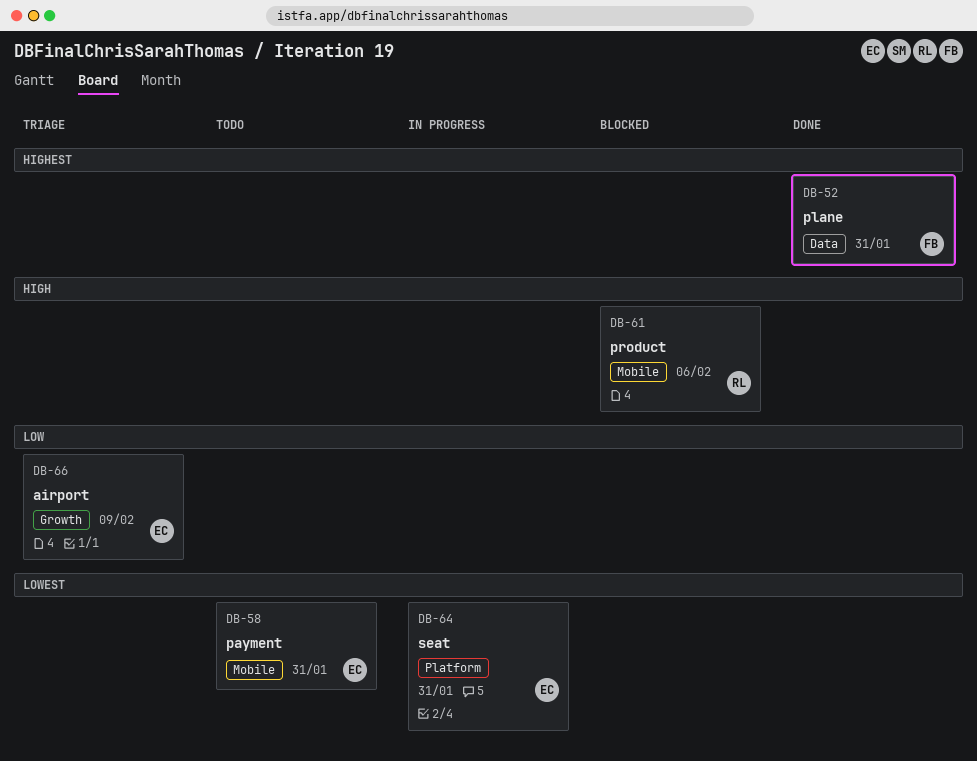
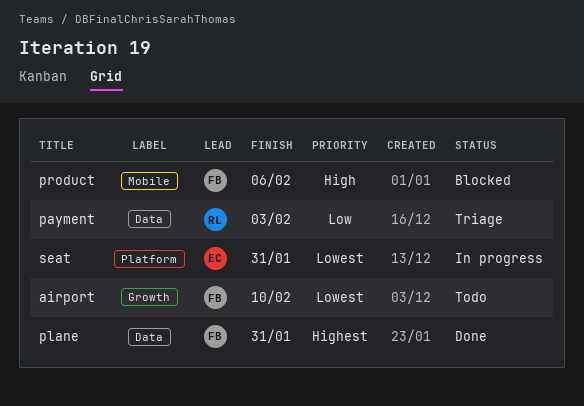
airport, status: Triage -> Todo
airport, owner: EC -> FB
airport, priority: Low -> Lowest
airport, due: Feb 9 -> Feb 10
payment, status: Todo -> Triage
payment, owner: EC -> RL
payment, priority: Lowest -> Low
payment, label: Mobile -> Data
payment, due: Jan 31 -> Feb 3
product, owner: RL -> FB

